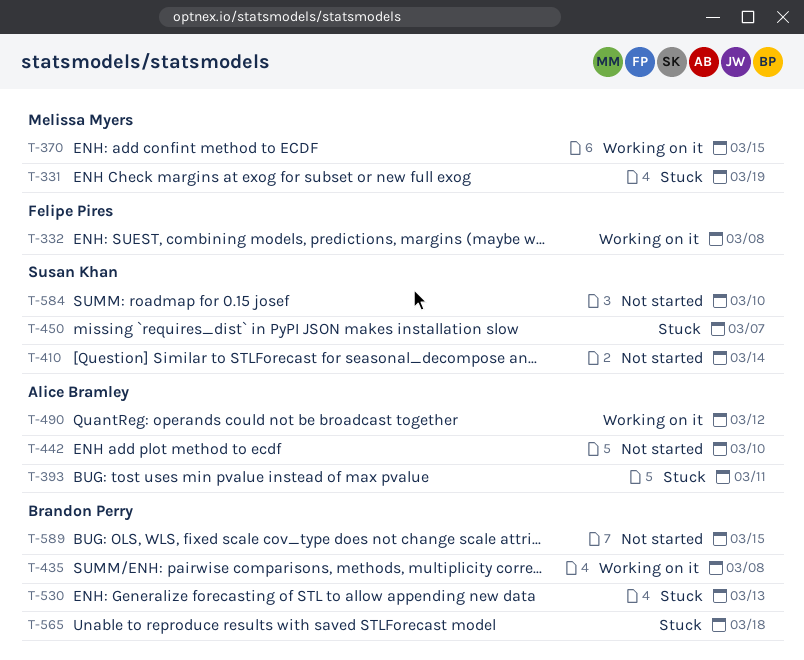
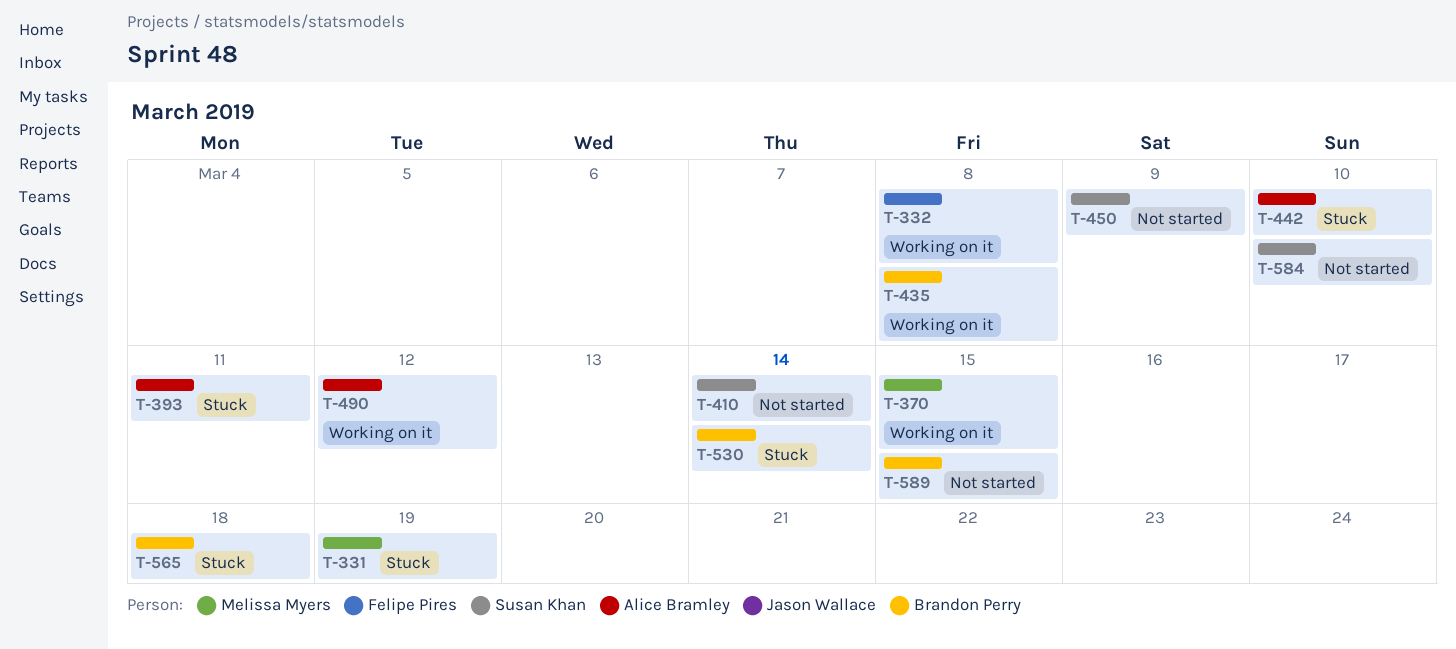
T-442, status: Not started -> Stuck
T-450, status: Stuck -> Not started
T-450, due: Mar 7 -> Mar 9
T-530, due: Mar 13 -> Mar 14

